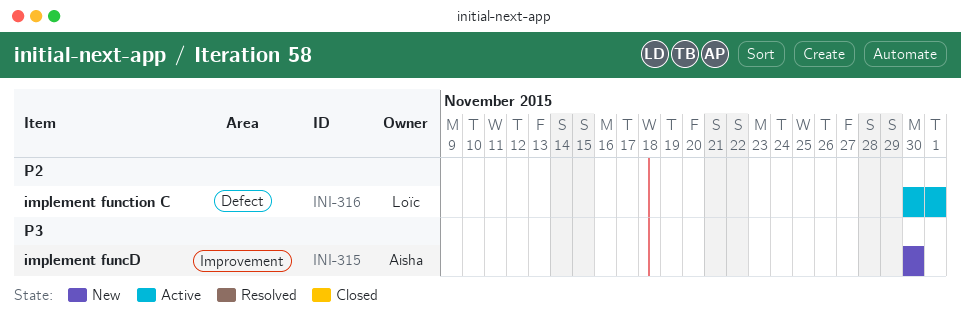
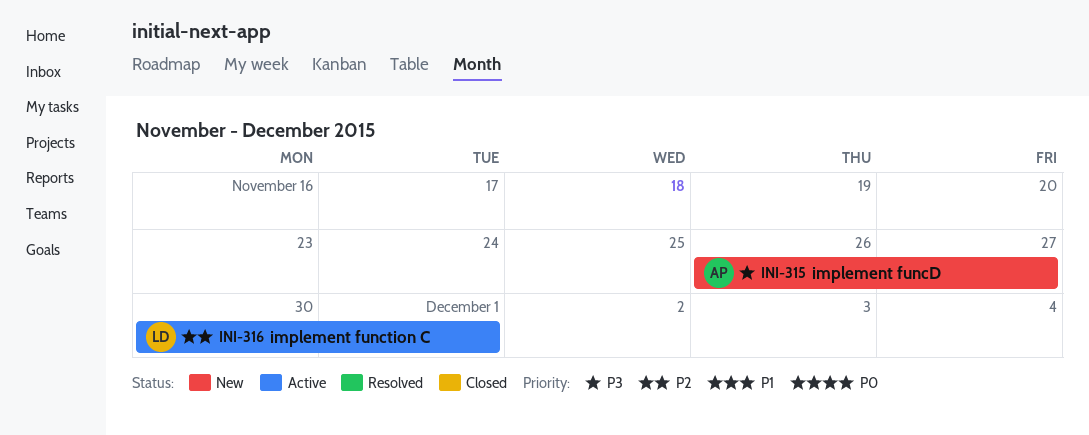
INI-315, start: Nov 30 -> Nov 26
INI-315, due: Nov 30 -> Nov 27

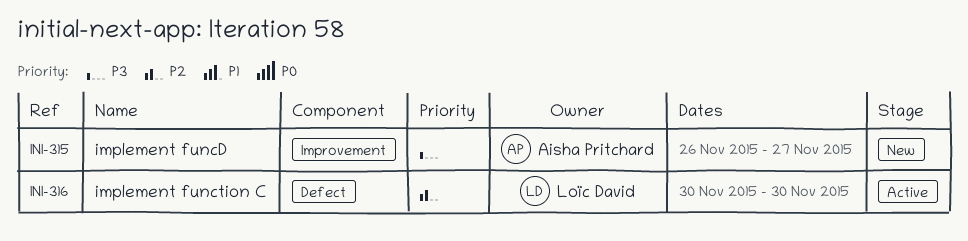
INI-316, due: Dec 1 -> Nov 30

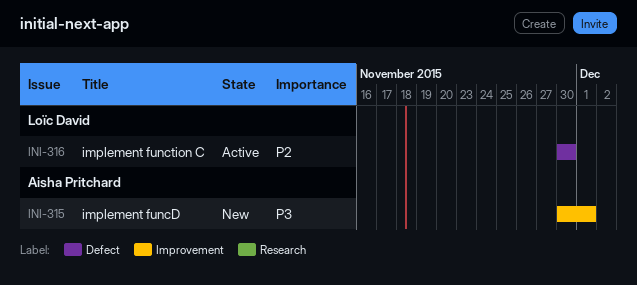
INI-315, start: Nov 26 -> Nov 30
INI-315, due: Nov 27 -> Dec 1

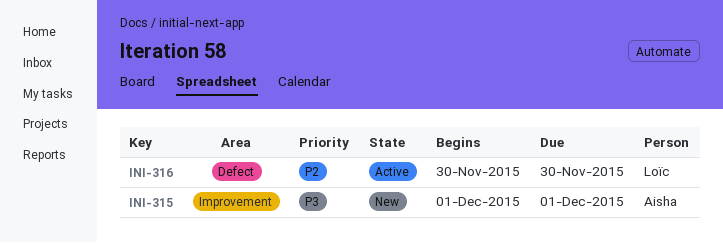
INI-315, start: Nov 30 -> Dec 1

